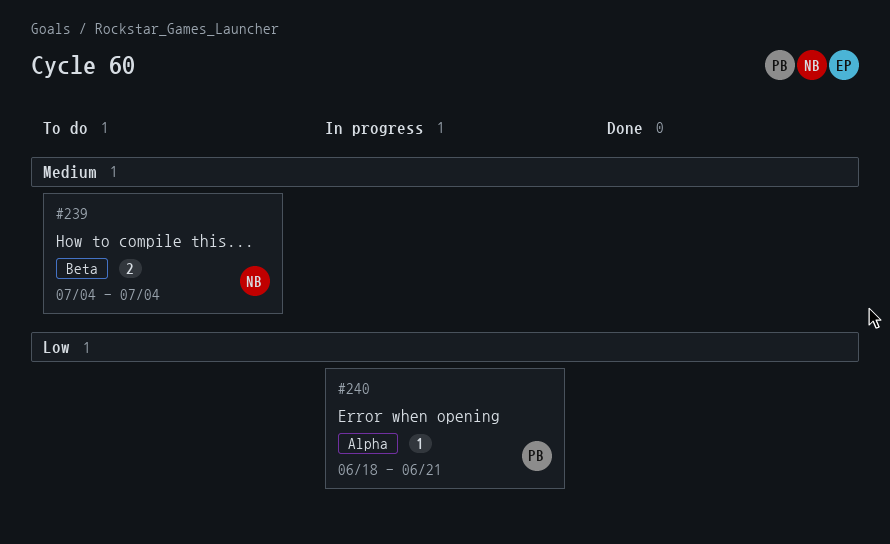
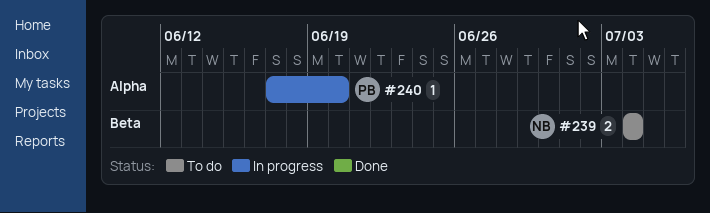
#240, start: Jun 18 -> Jun 17
#240, due: Jun 21 -> Jun 20

